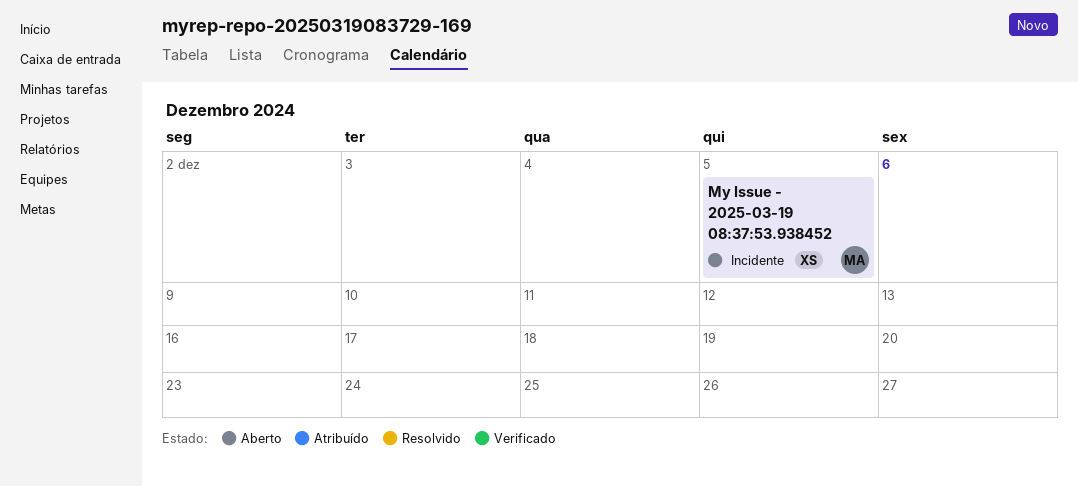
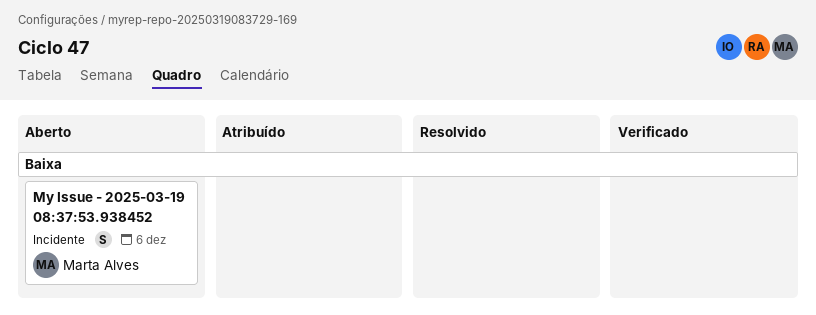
My Issue - 2025-03-19 08:37:53.938452, estimate: XS -> S
My Issue - 2025-03-19 08:37:53.938452, due: Dec 5 -> Dec 6

